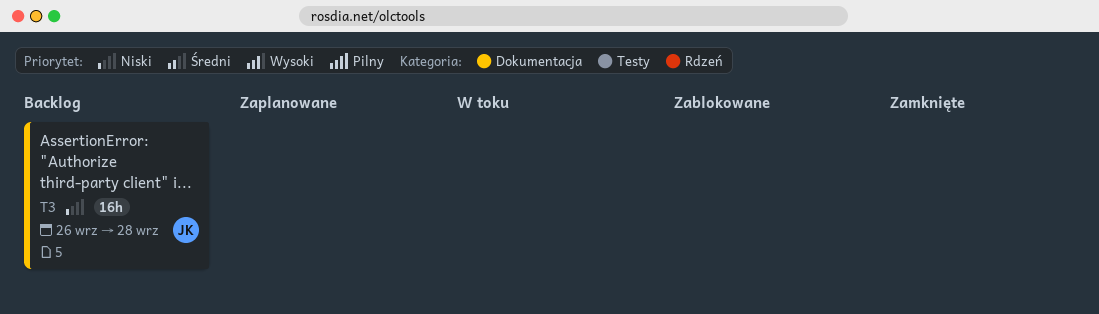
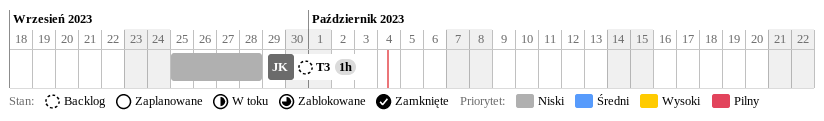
T3, estimate: 16h -> 1h
T3, start: Sep 26 -> Sep 25

